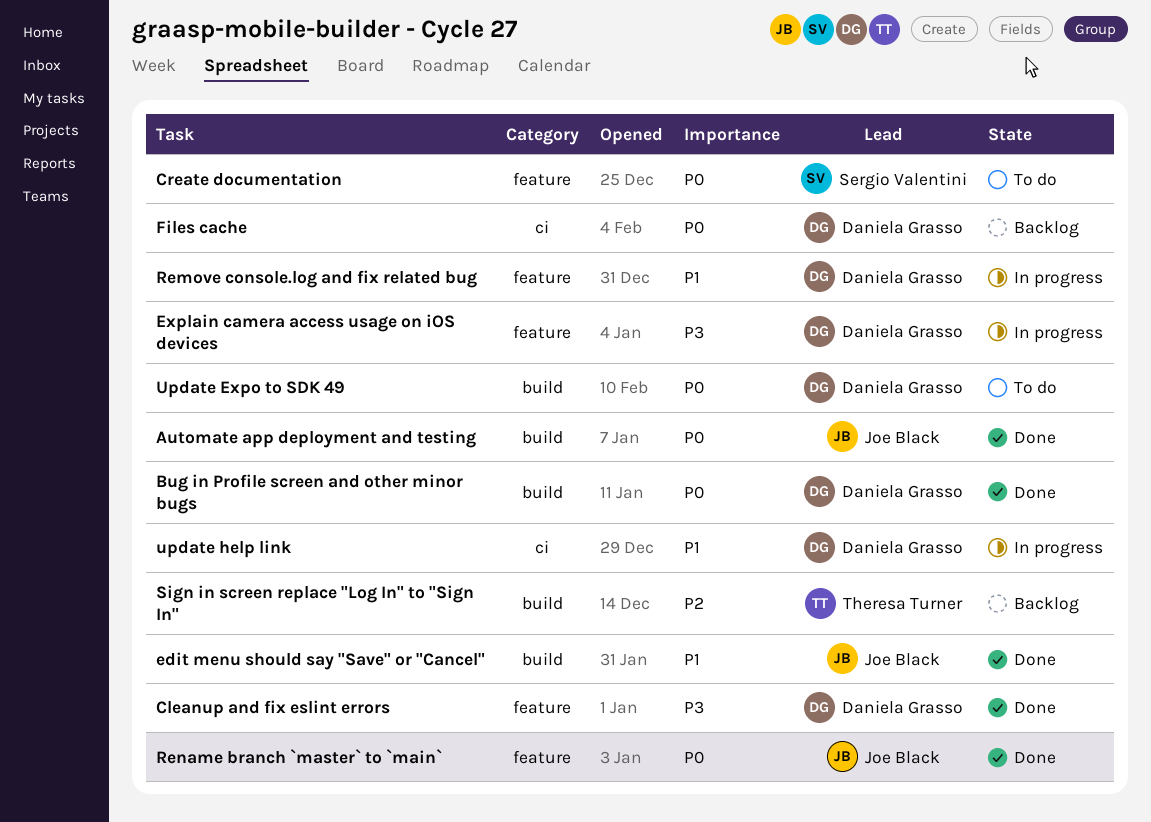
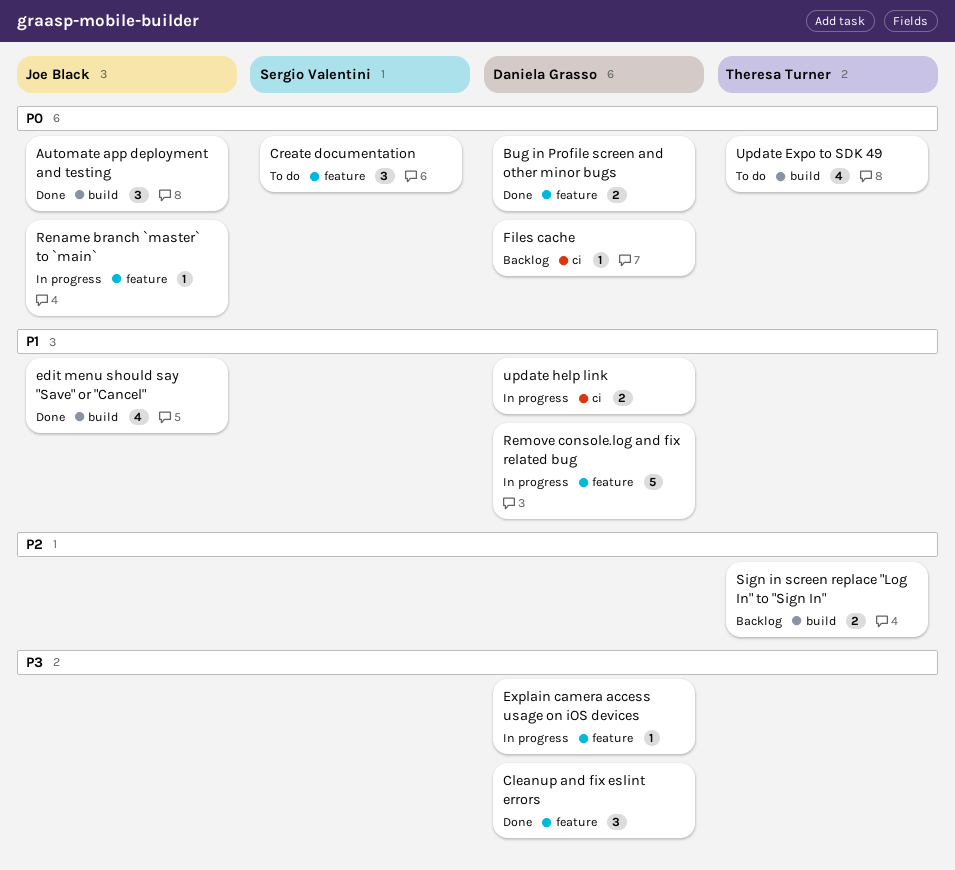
Bug in Profile screen and other minor bugs, label: build -> feature
Rename branch `master` to `main`, status: Done -> In progress
Update Expo to SDK 49, owner: Daniela Grasso -> Theresa Turner

